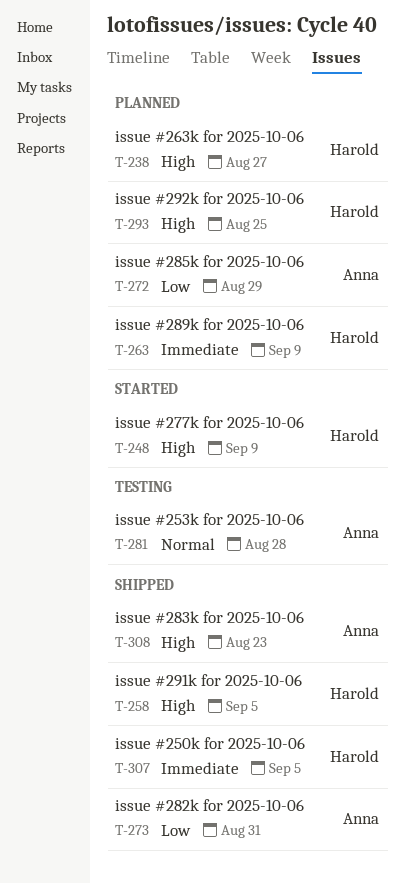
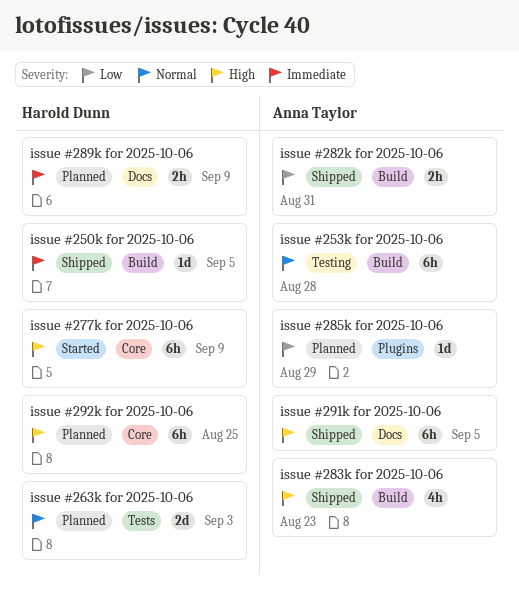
issue #263k for 2025-10-06, priority: High -> Normal
issue #263k for 2025-10-06, due: Aug 27 -> Sep 3
issue #291k for 2025-10-06, owner: Harold Dunn -> Anna Taylor

